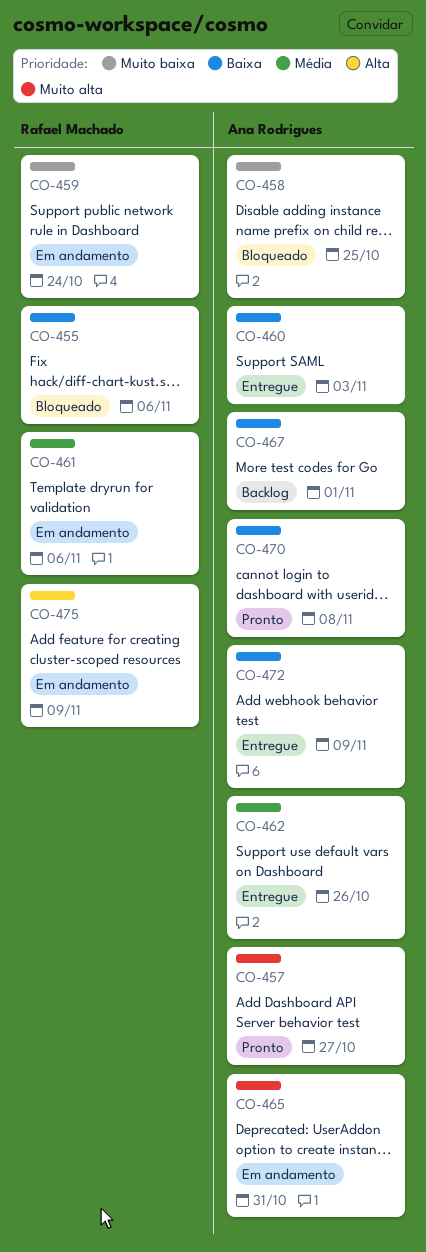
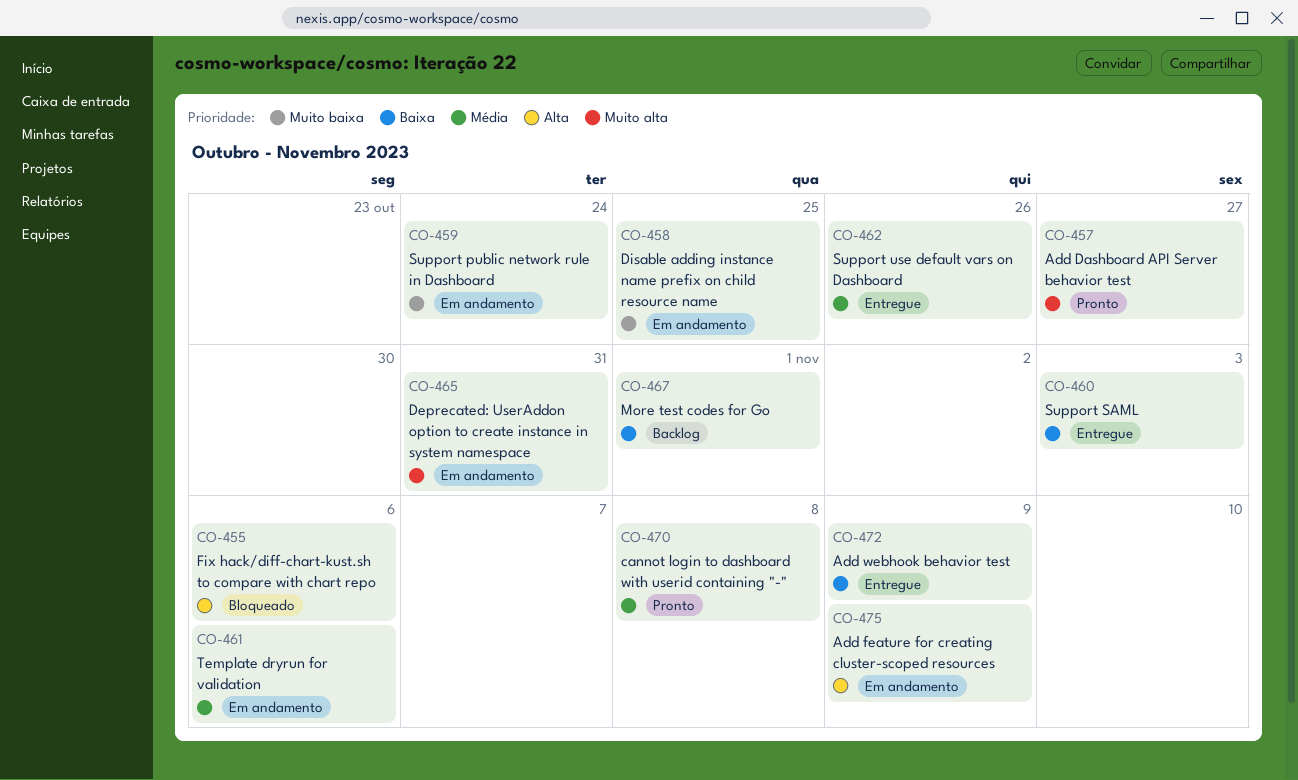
CO-455, priority: Baixa -> Alta
CO-458, status: Bloqueado -> Em andamento
CO-470, priority: Baixa -> Média

